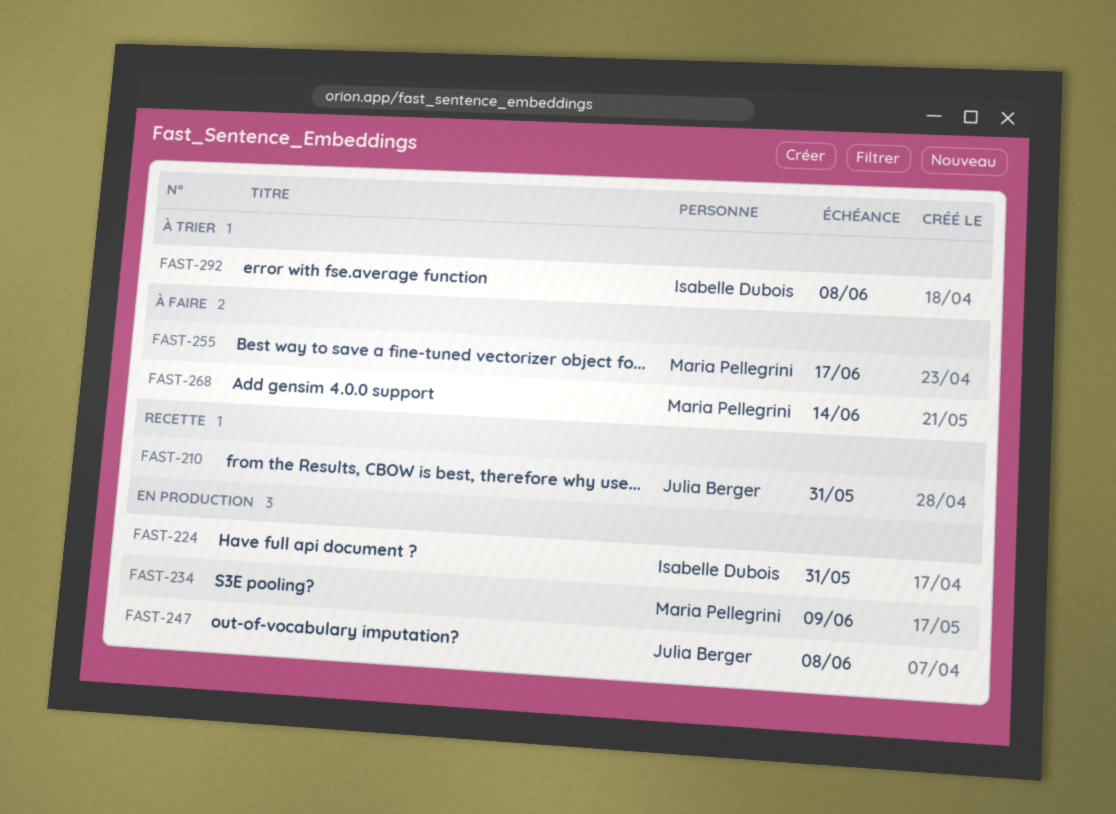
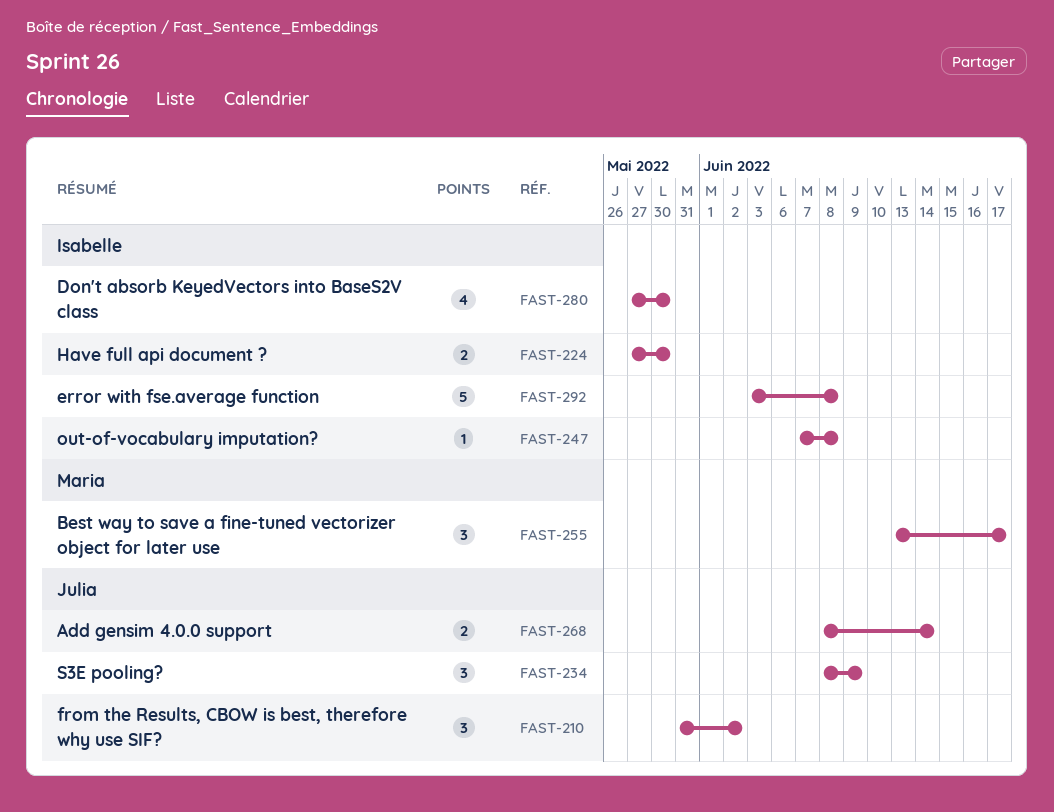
FAST-210, due: May 31 -> Jun 2
FAST-224, due: May 31 -> May 30
FAST-234, owner: Maria Pellegrini -> Julia Berger
FAST-247, owner: Julia Berger -> Isabelle Dubois
FAST-268, owner: Maria Pellegrini -> Julia Berger
FAST-280: none -> present

